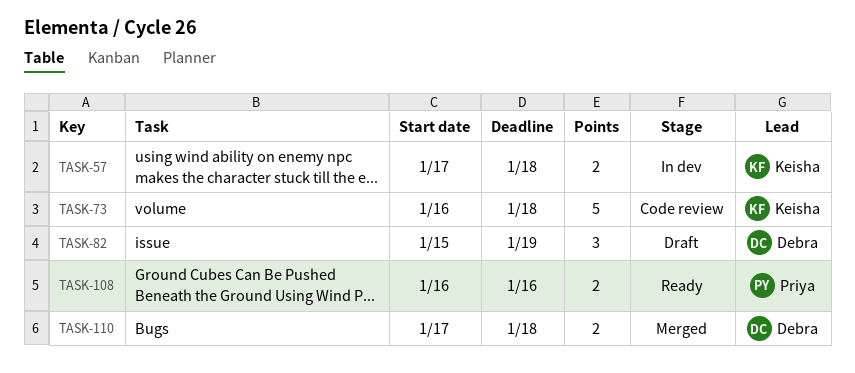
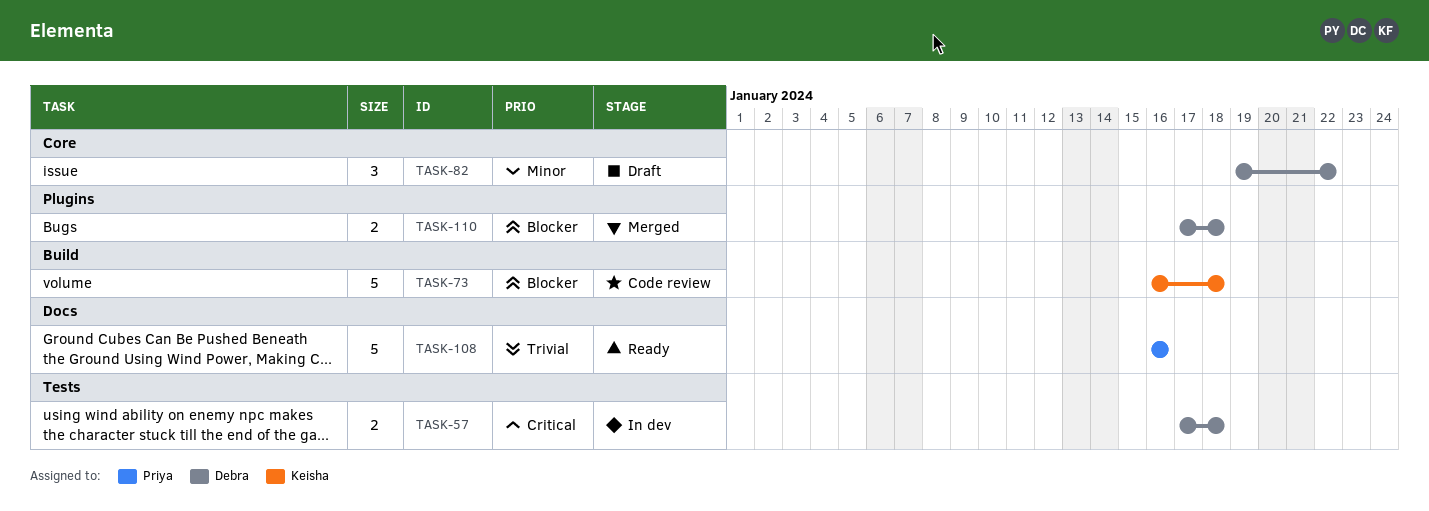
TASK-57, owner: Keisha -> Debra
TASK-82, start: Jan 15 -> Jan 19
TASK-82, due: Jan 19 -> Jan 22
TASK-108, estimate: 2 -> 5

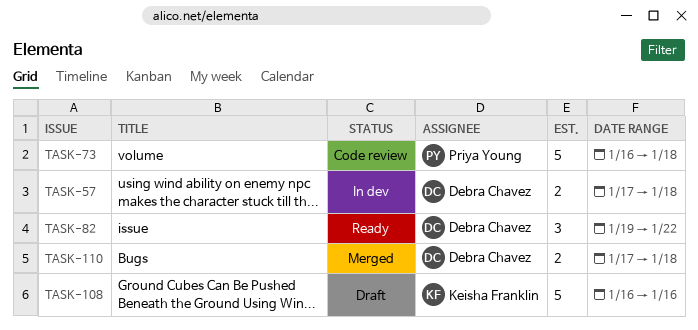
TASK-73, owner: Keisha Franklin -> Priya Young
TASK-82, status: Draft -> Ready
TASK-108, status: Ready -> Draft
TASK-108, owner: Priya Young -> Keisha Franklin

